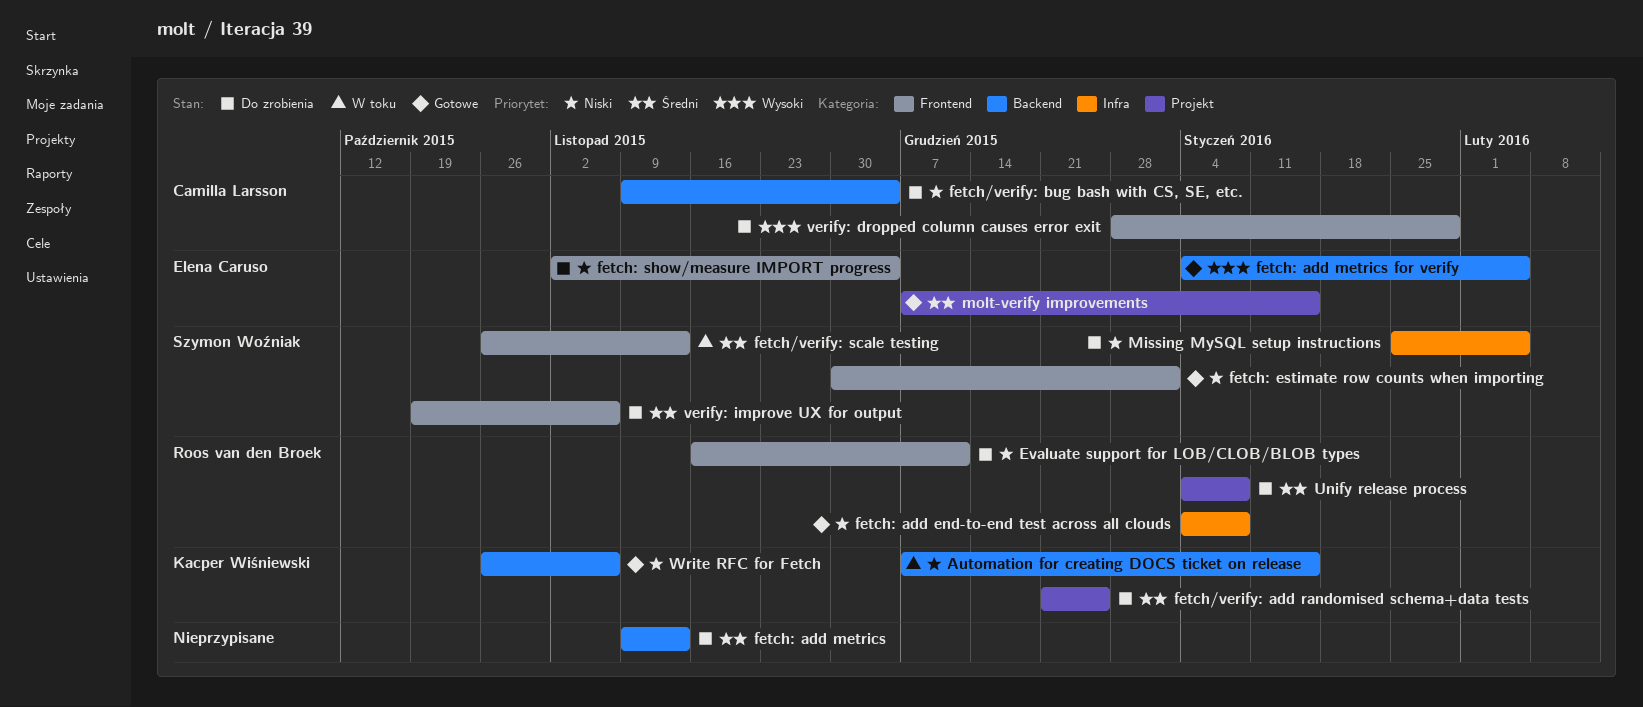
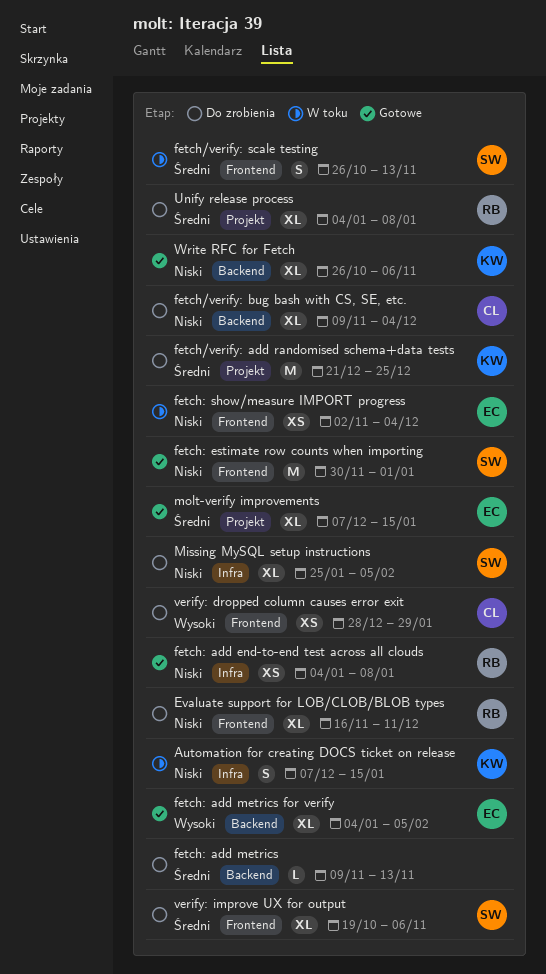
Automation for creating DOCS ticket on release, label: Backend -> Infra
fetch: show/measure IMPORT progress, status: Do zrobienia -> W toku

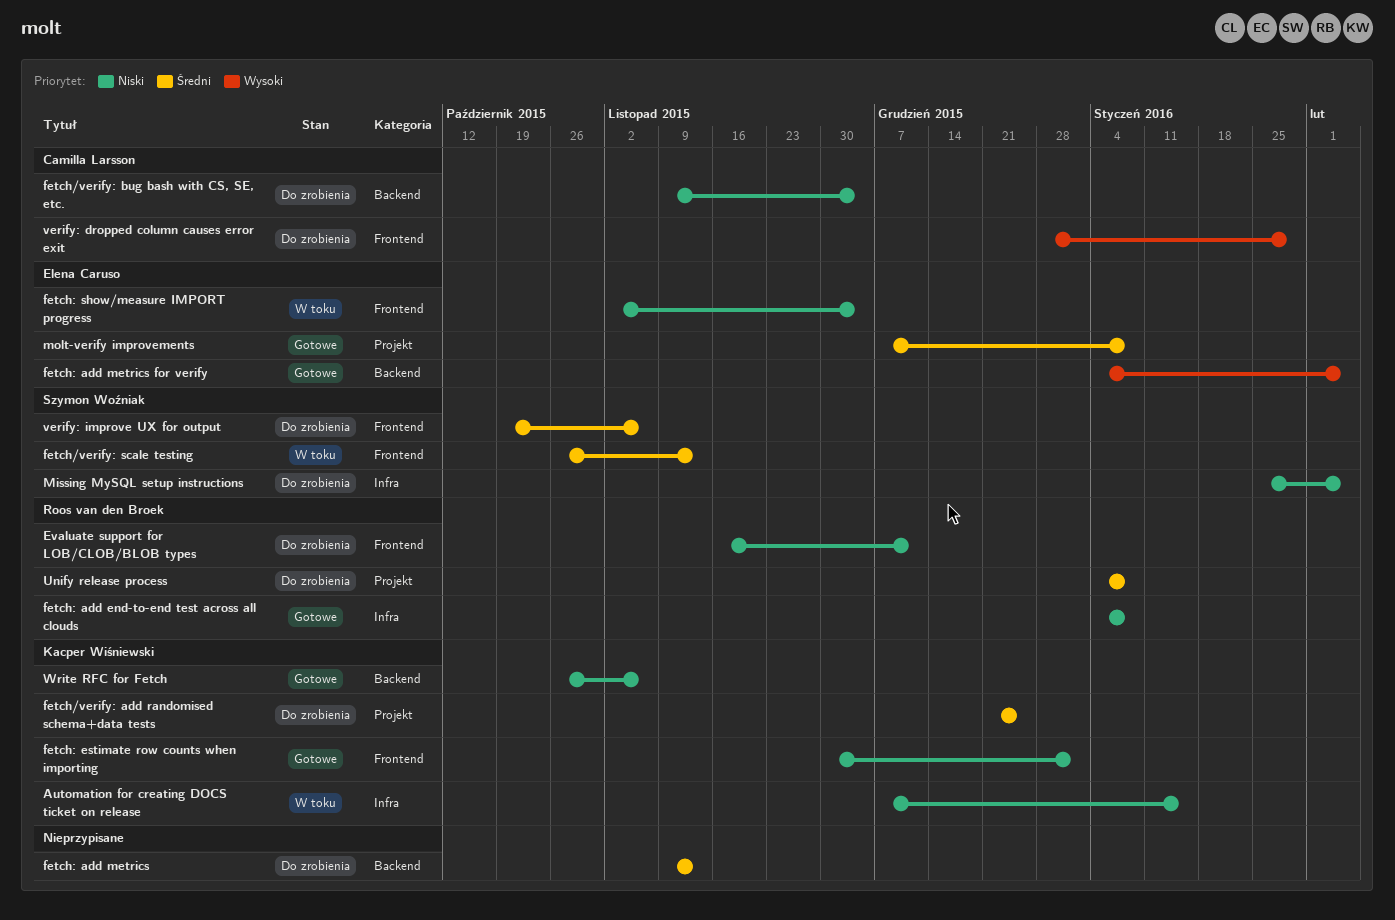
fetch: estimate row counts when importing, owner: Szymon Woźniak -> Kacper Wiśniewski
molt-verify improvements, due: Jan 15 -> Jan 8

